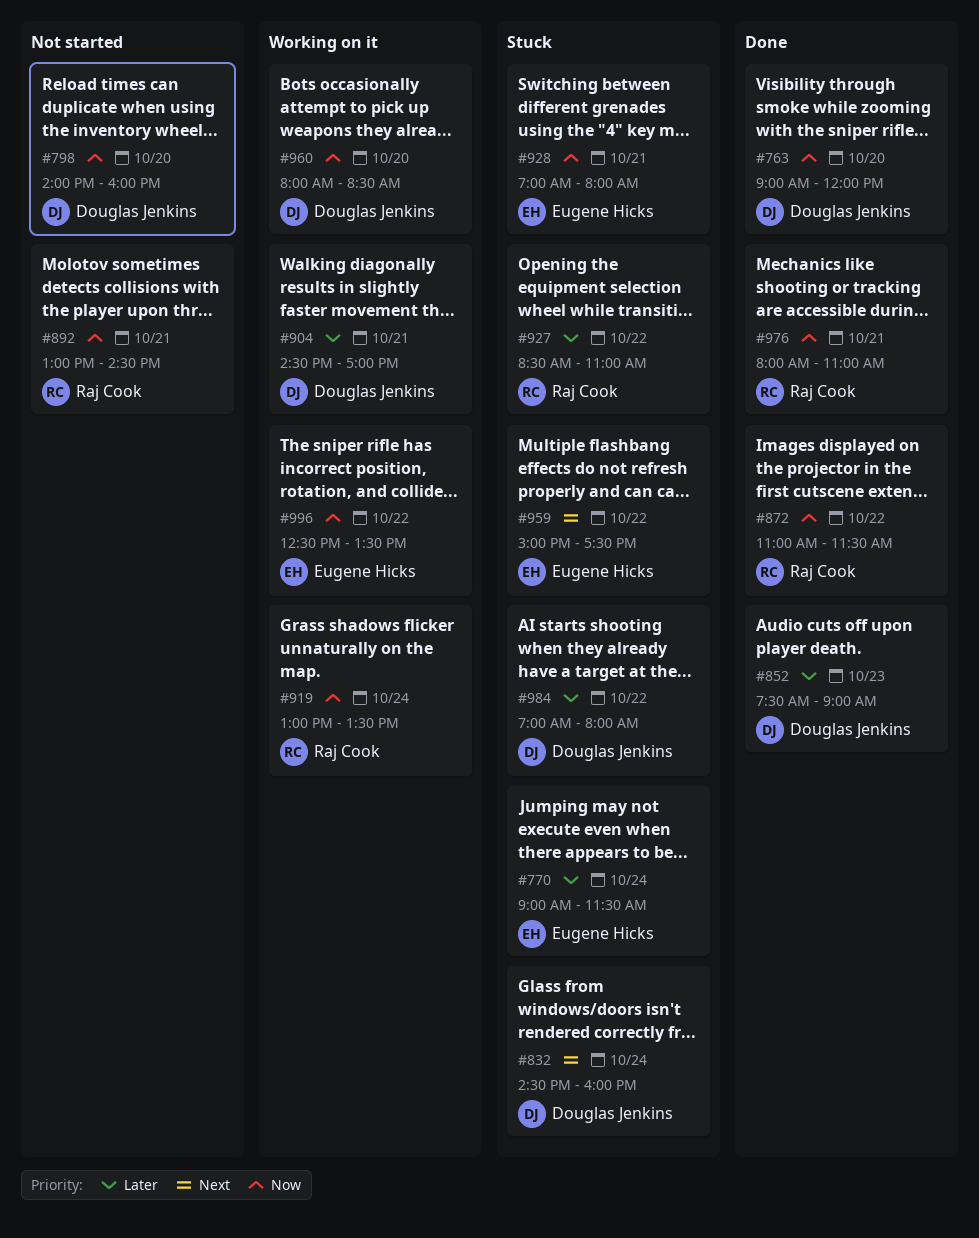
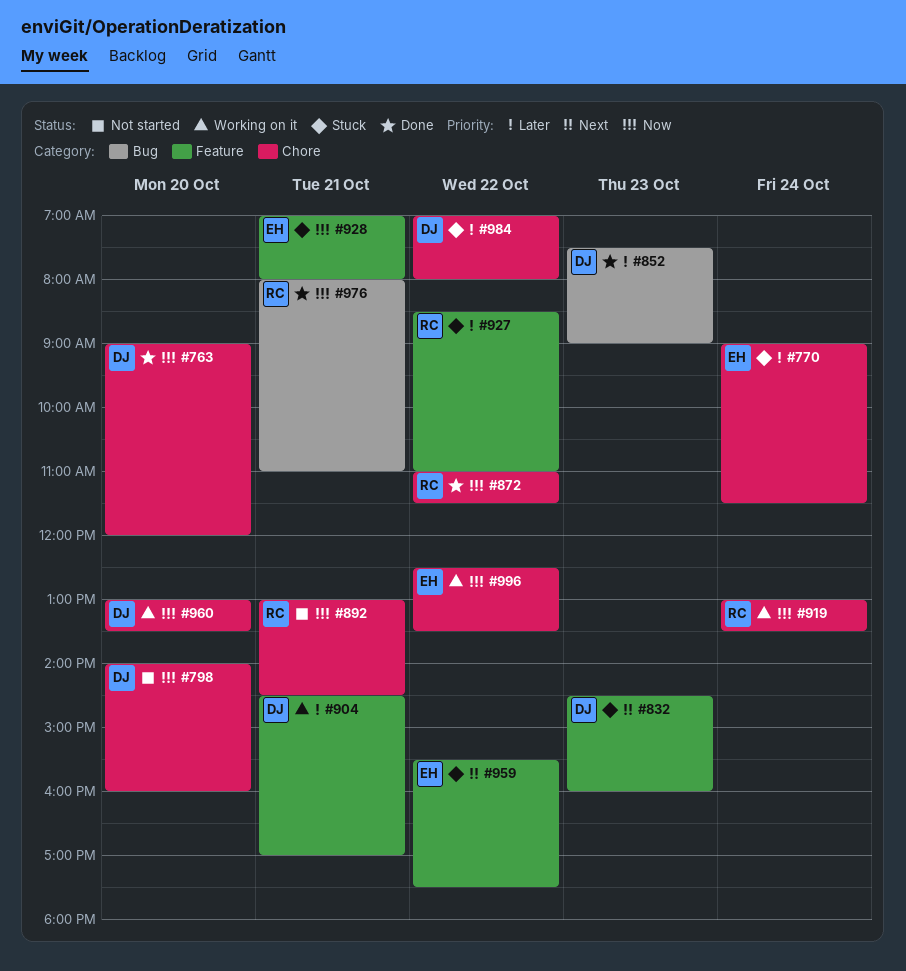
#832, day: Oct 24 -> Oct 23
#959, begins: 15:00 -> 15:30
#960, begins: 08:00 -> 13:00
#960, ends: 08:30 -> 13:30

